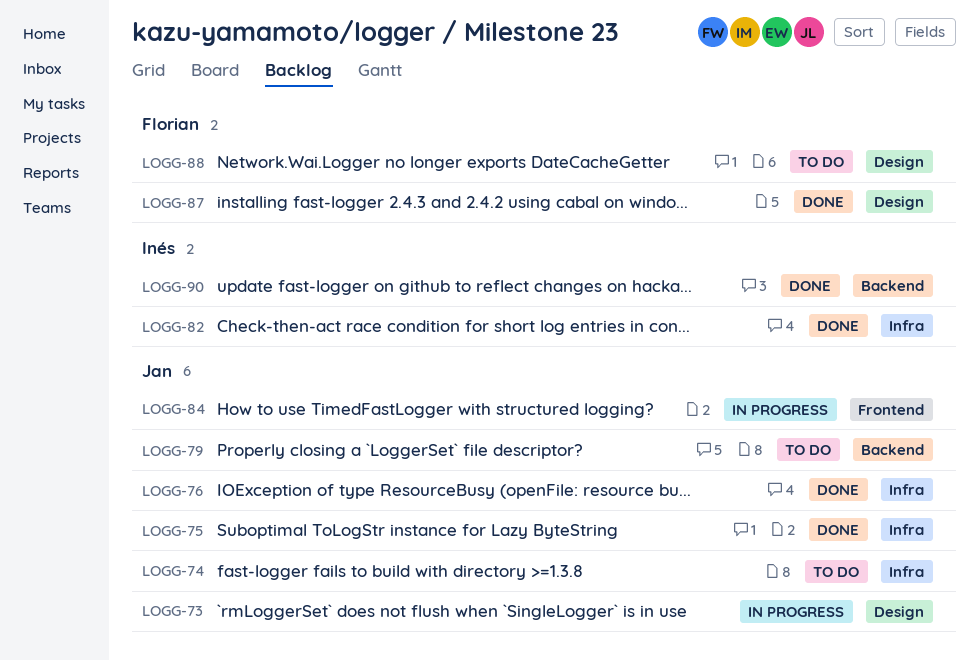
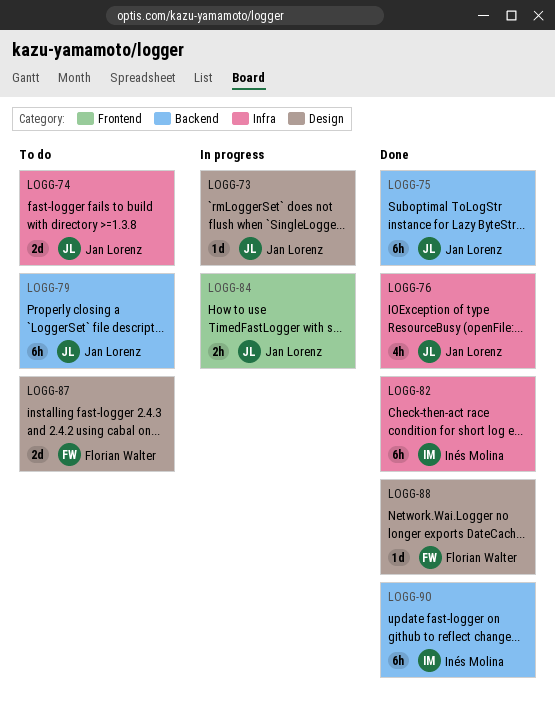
LOGG-75, label: Infra -> Backend
LOGG-87, status: Done -> To do
LOGG-88, status: To do -> Done

